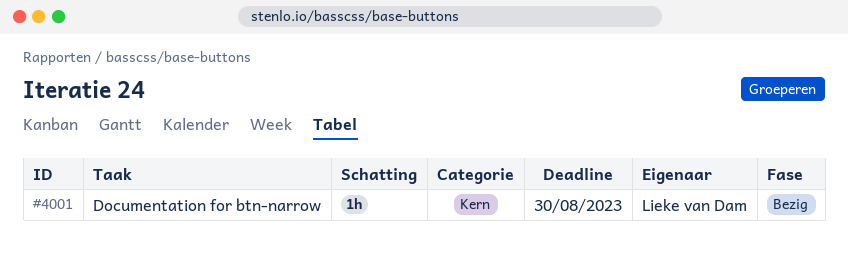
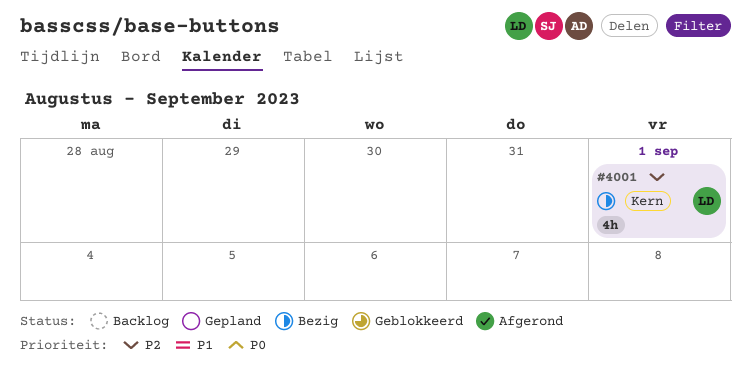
#4001, estimate: 1h -> 4h
#4001, due: Aug 30 -> Sep 1

